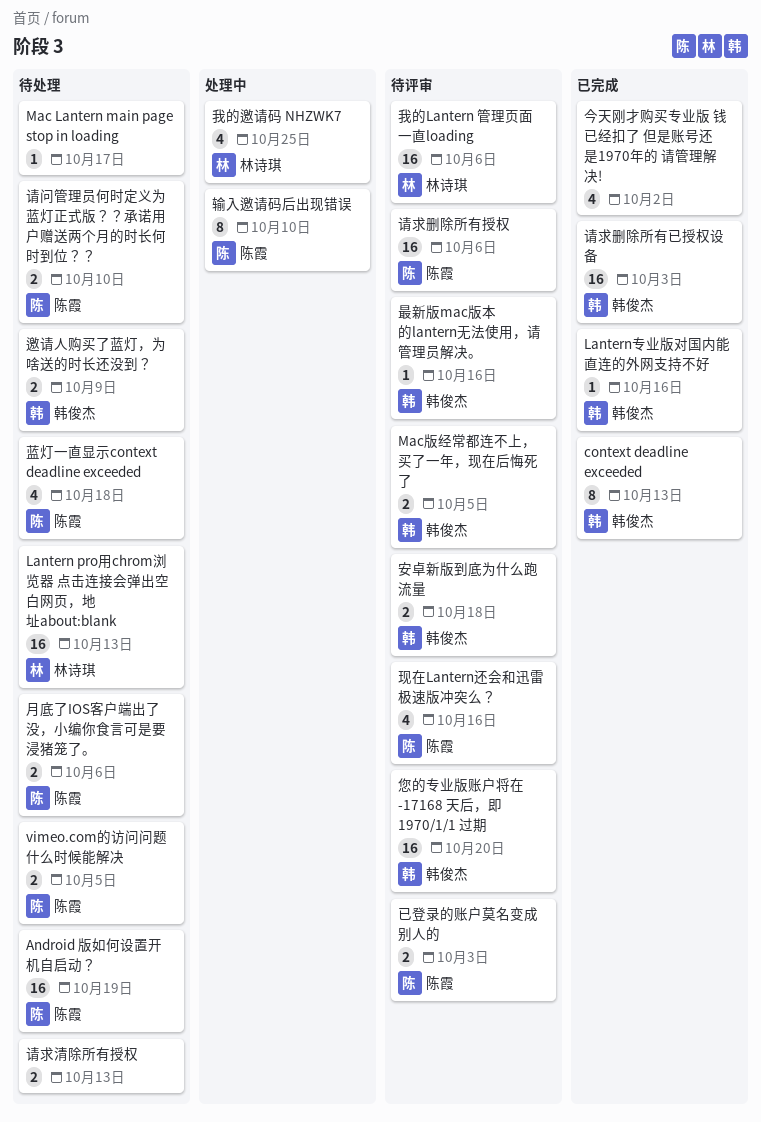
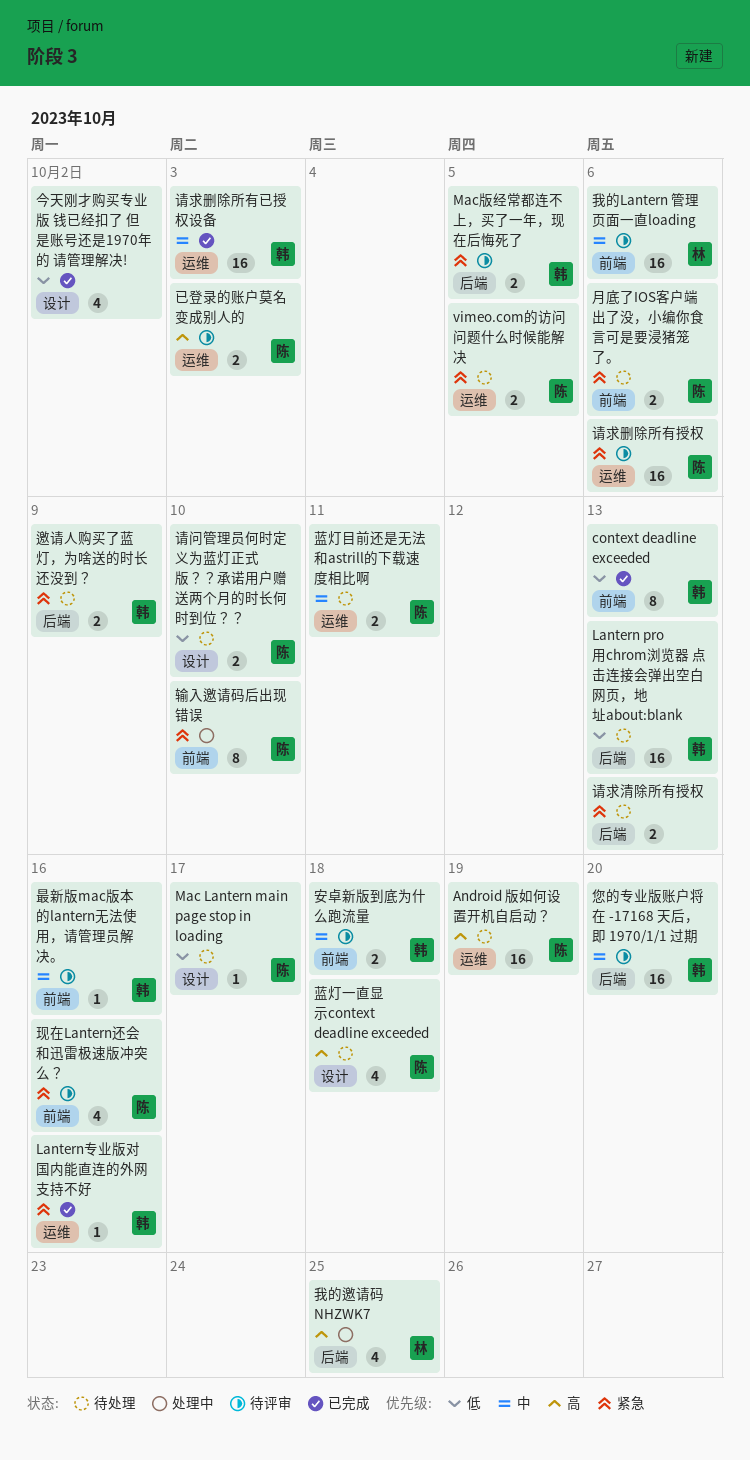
Lantern pro用chrom浏览器 点击连接会弹出空白网页，地址about:blank, owner: 林诗琪 -> 韩俊杰
Mac Lantern main page stop in loading, owner: none -> 陈霞
蓝灯目前还是无法和astrill的下载速度相比啊: none -> present

